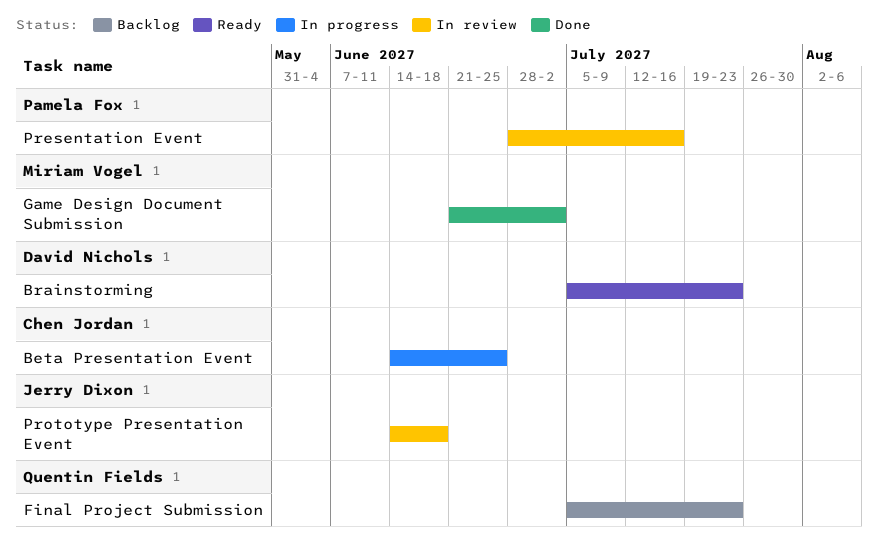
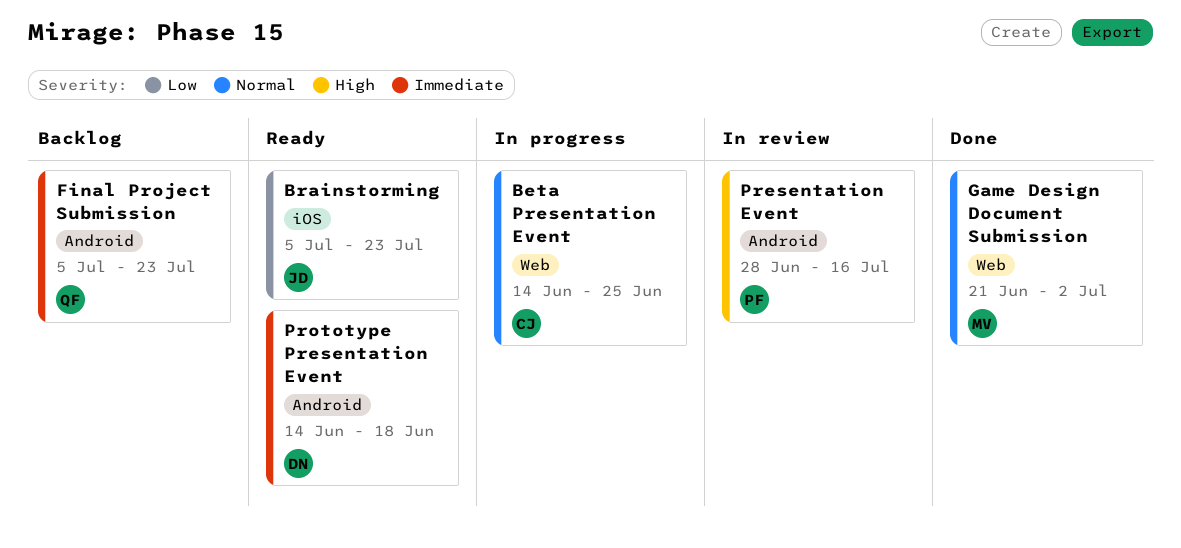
Brainstorming, owner: David Nichols -> Jerry Dixon
Prototype Presentation Event, status: In review -> Ready
Prototype Presentation Event, owner: Jerry Dixon -> David Nichols

